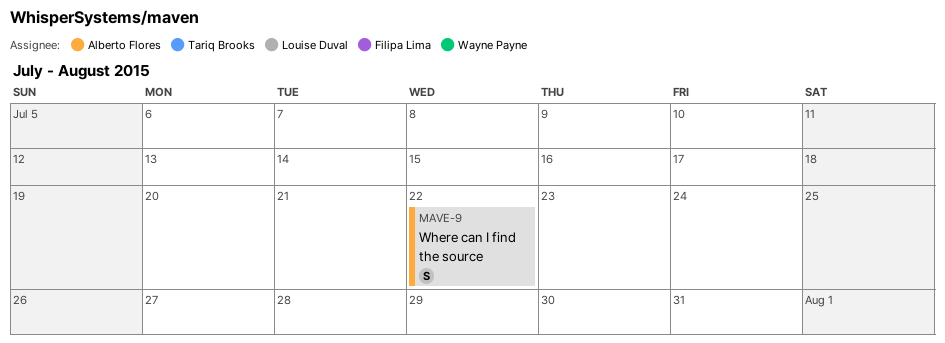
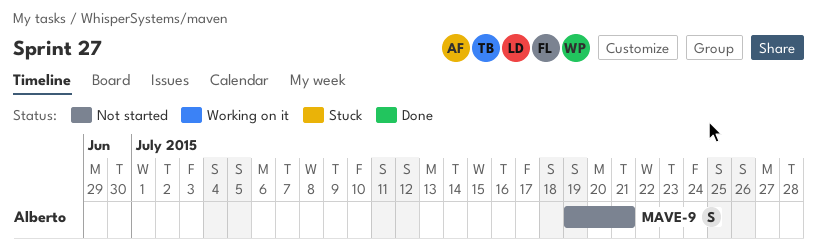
MAVE-9, due: Jul 22 -> Jul 21

